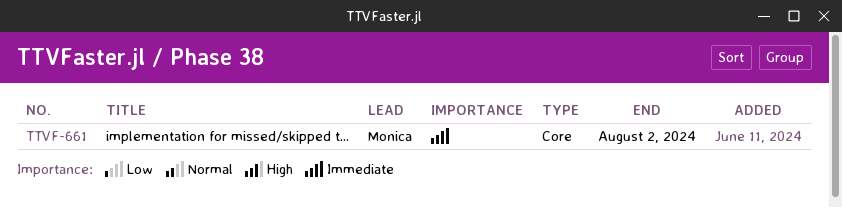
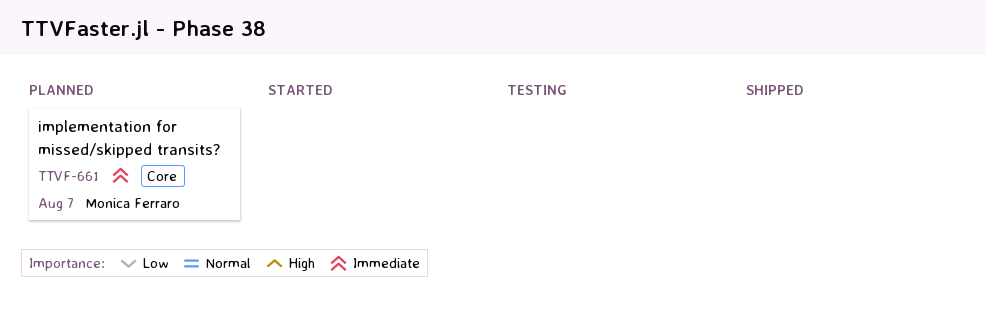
TTVF-661, due: Aug 2 -> Aug 7

